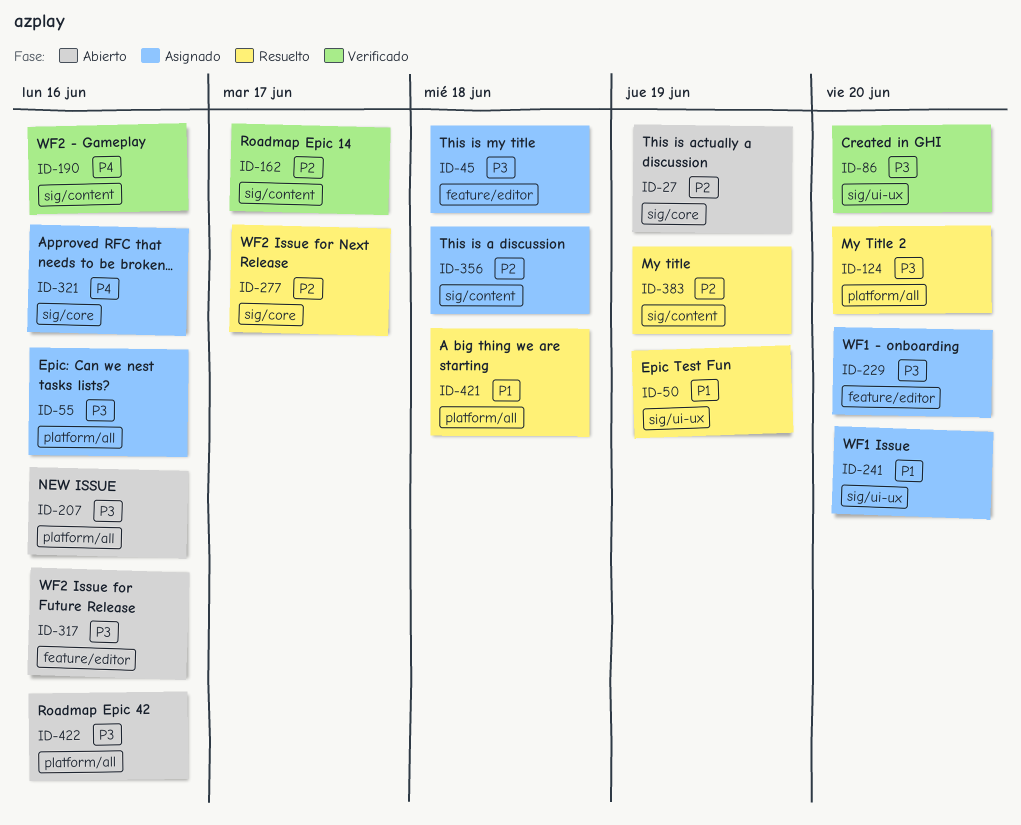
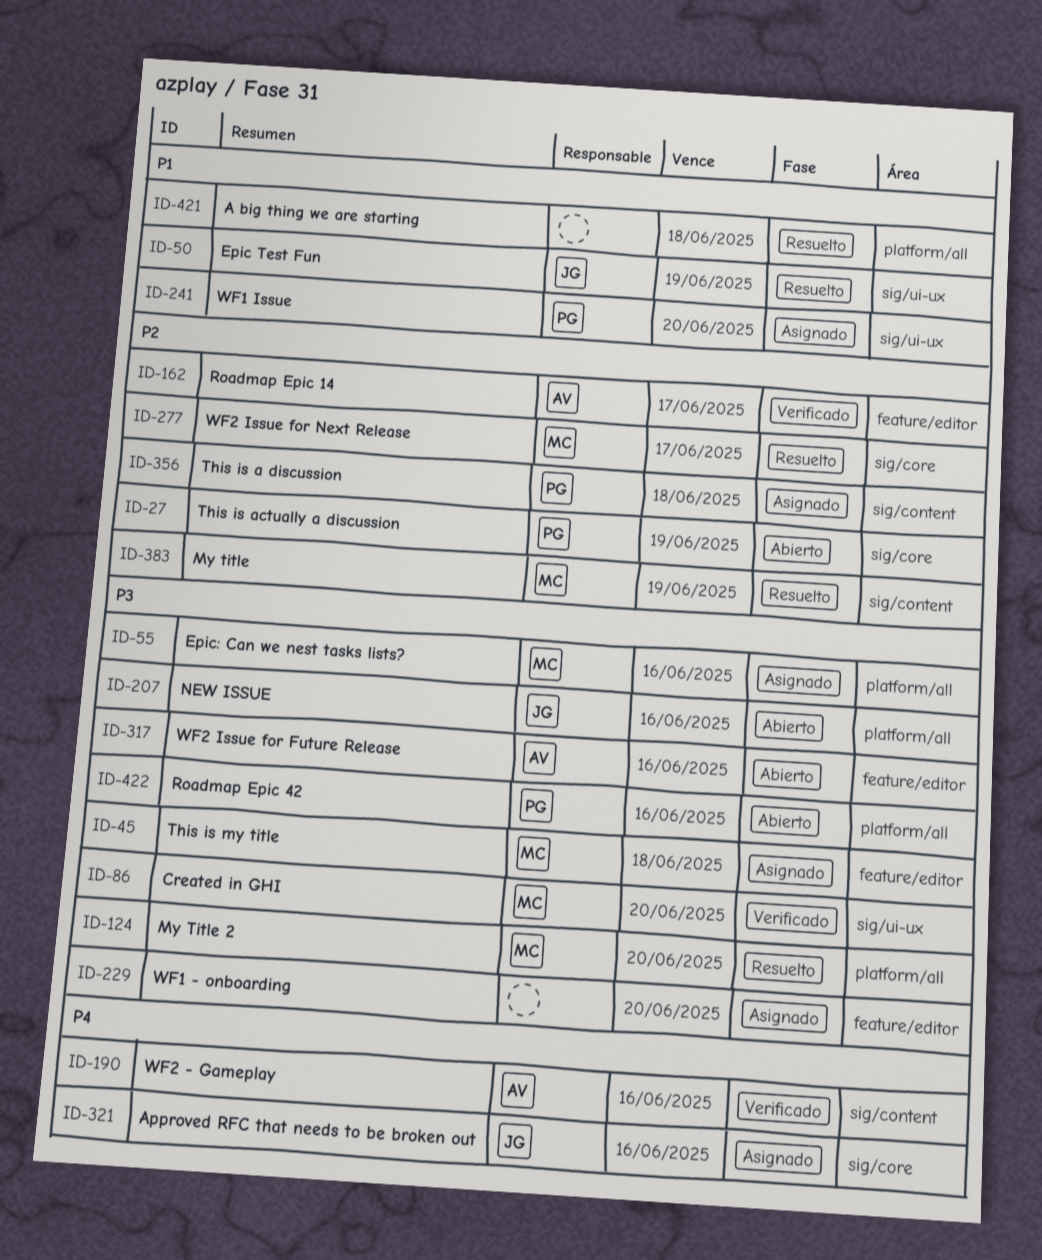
ID-162, label: sig/content -> feature/editor

